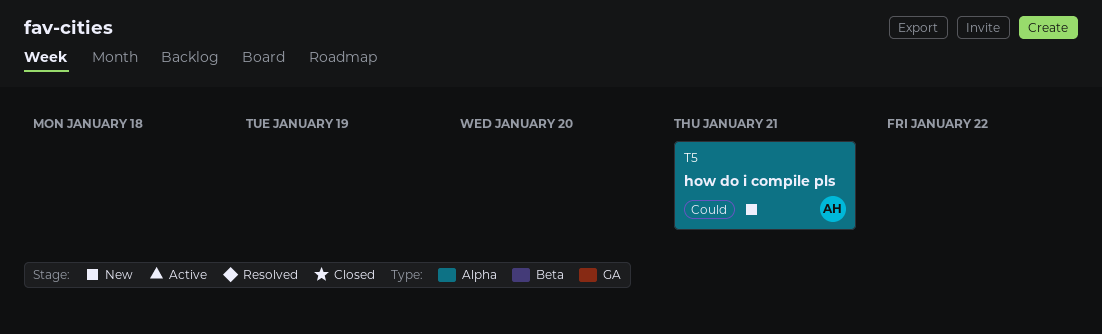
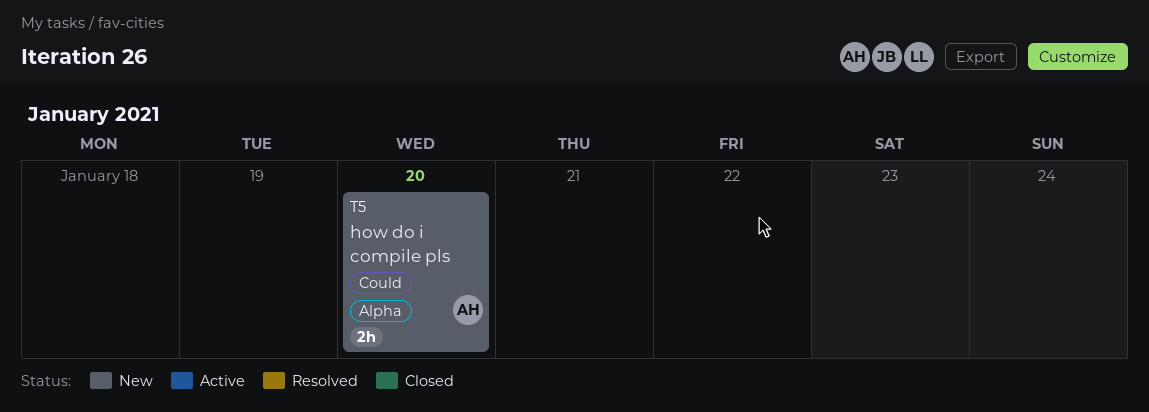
T5, due: Jan 21 -> Jan 20

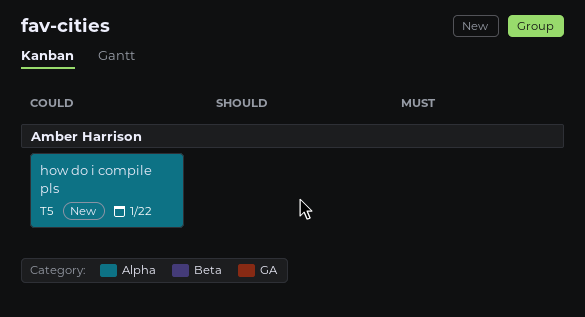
T5, due: Jan 20 -> Jan 22

